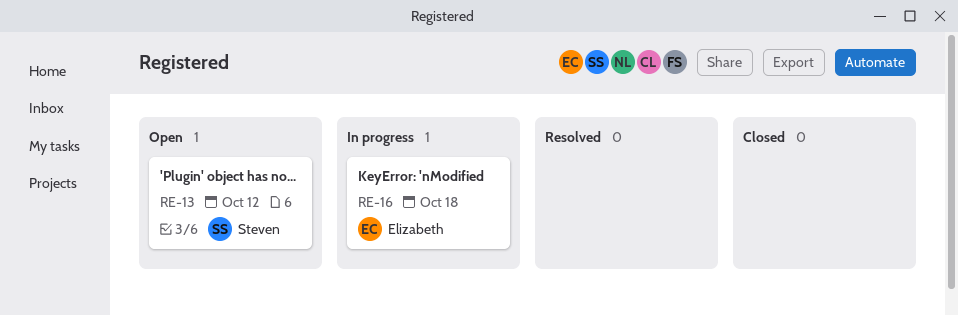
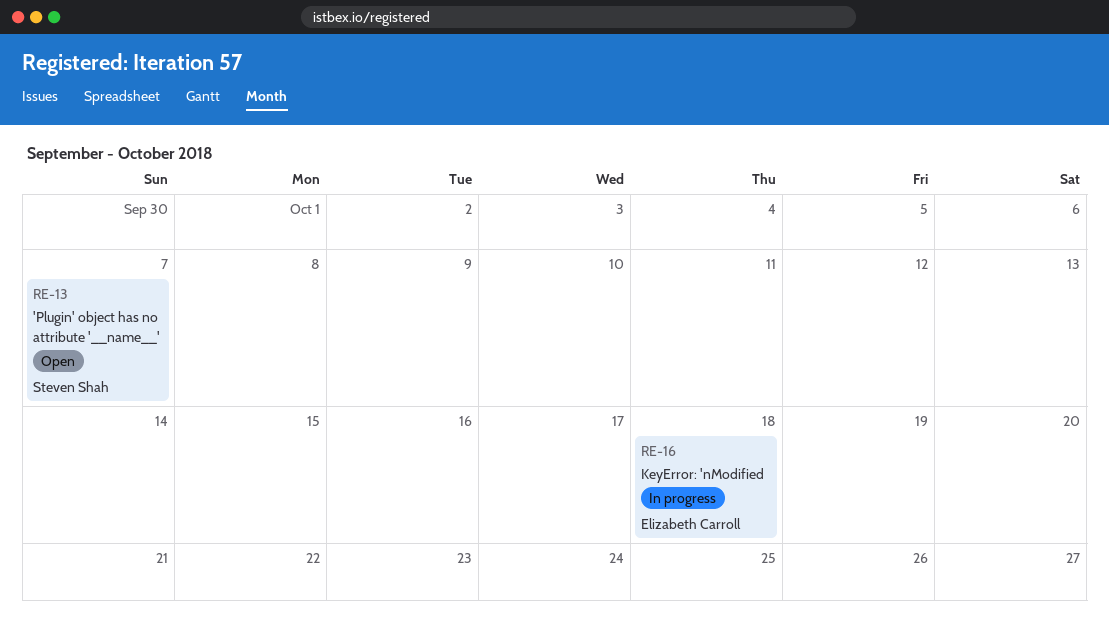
RE-13, due: Oct 12 -> Oct 7

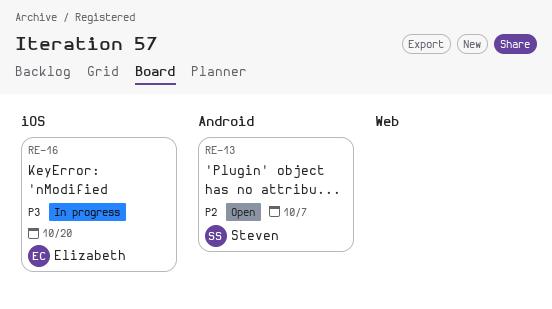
RE-16, due: Oct 18 -> Oct 20

